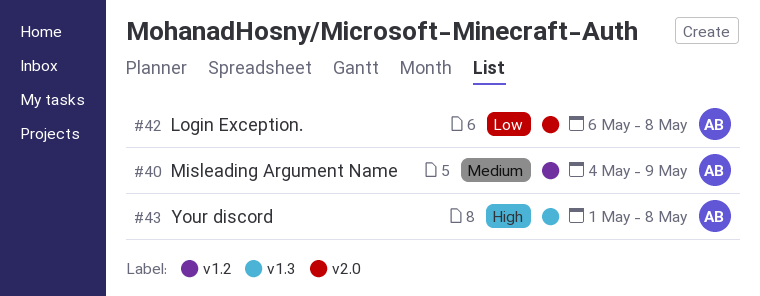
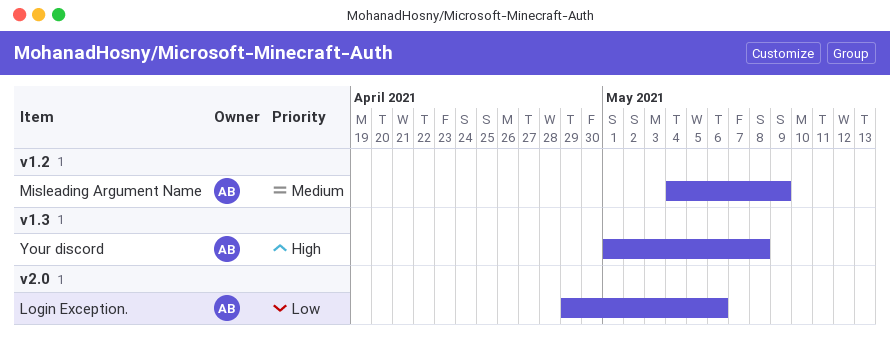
Login Exception., start: May 6 -> Apr 29
Login Exception., due: May 8 -> May 6

